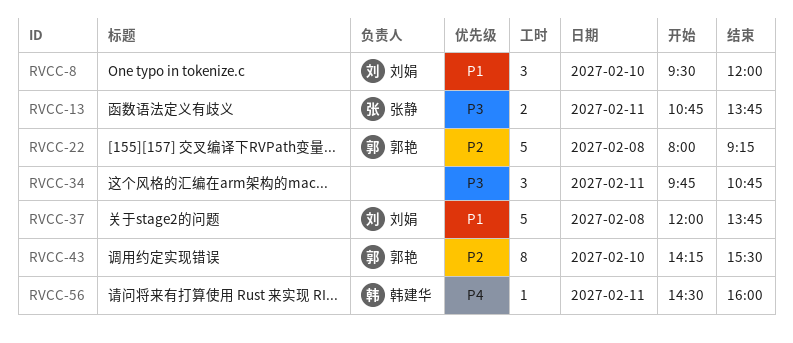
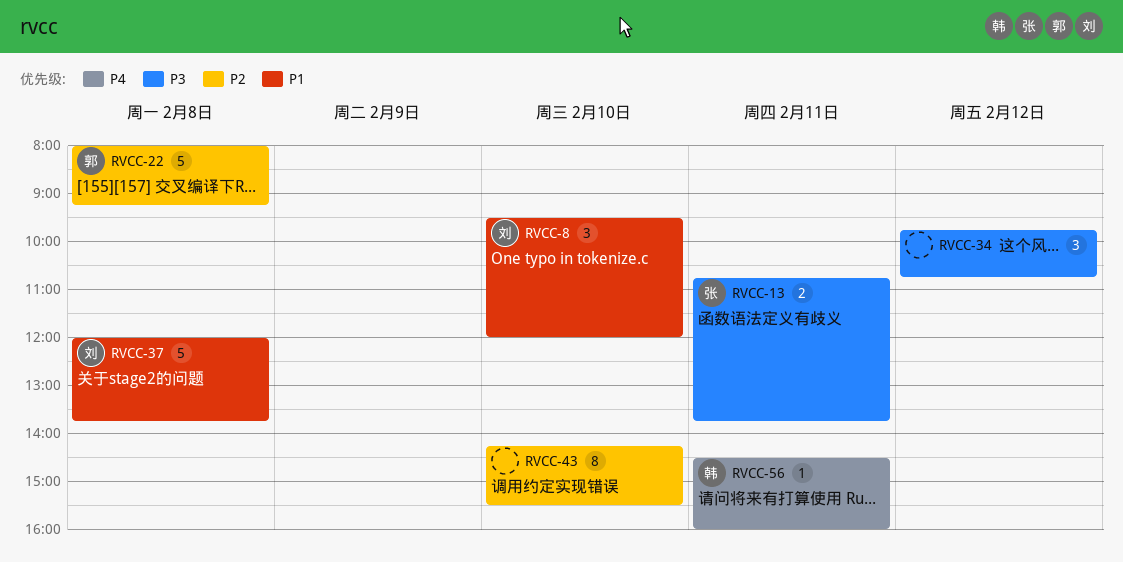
RVCC-34, day: Feb 11 -> Feb 12
RVCC-43, owner: 郭艳 -> none

